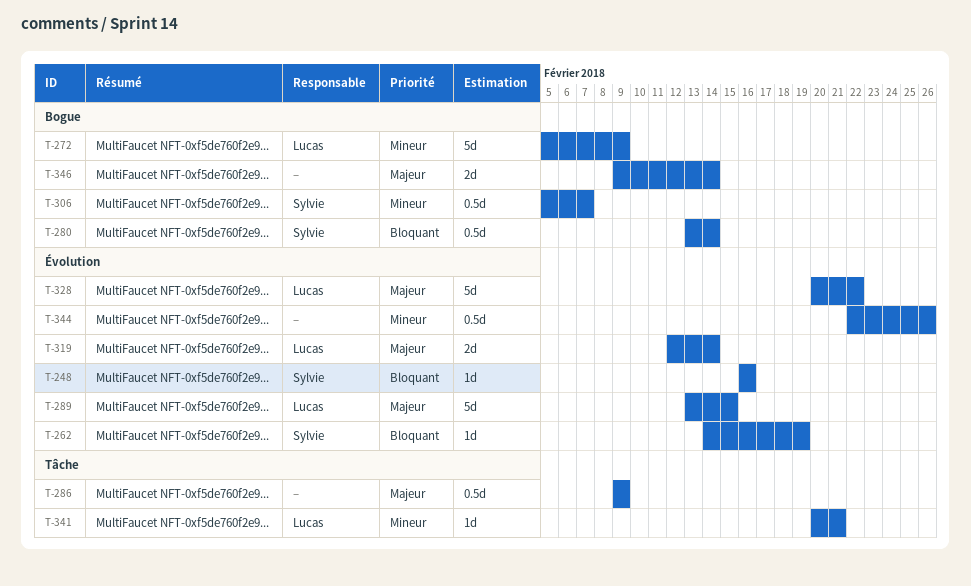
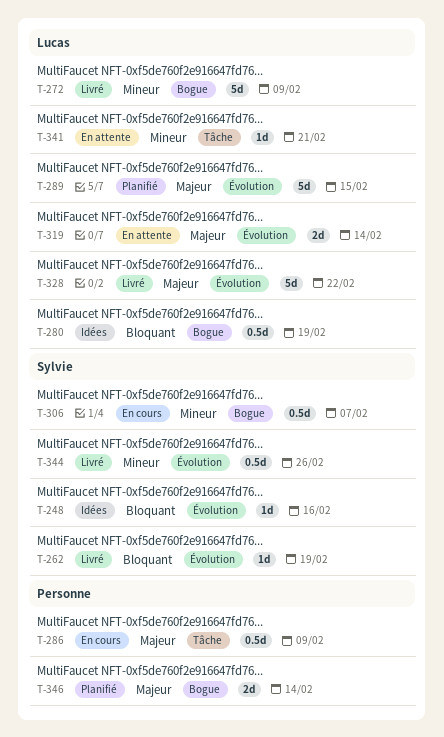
T-280, owner: Sylvie -> Lucas
T-280, due: Feb 14 -> Feb 19
T-344, owner: none -> Sylvie

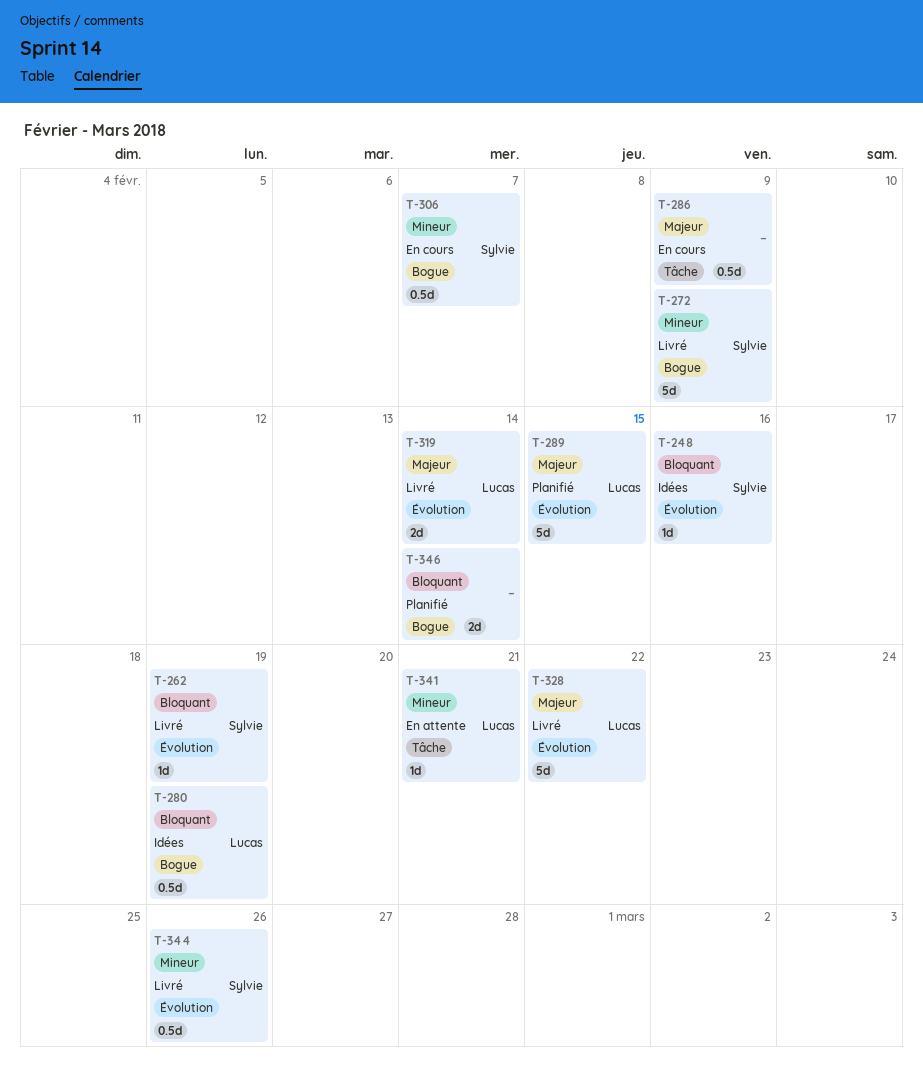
T-272, owner: Lucas -> Sylvie
T-319, status: En attente -> Livré
T-346, priority: Majeur -> Bloquant

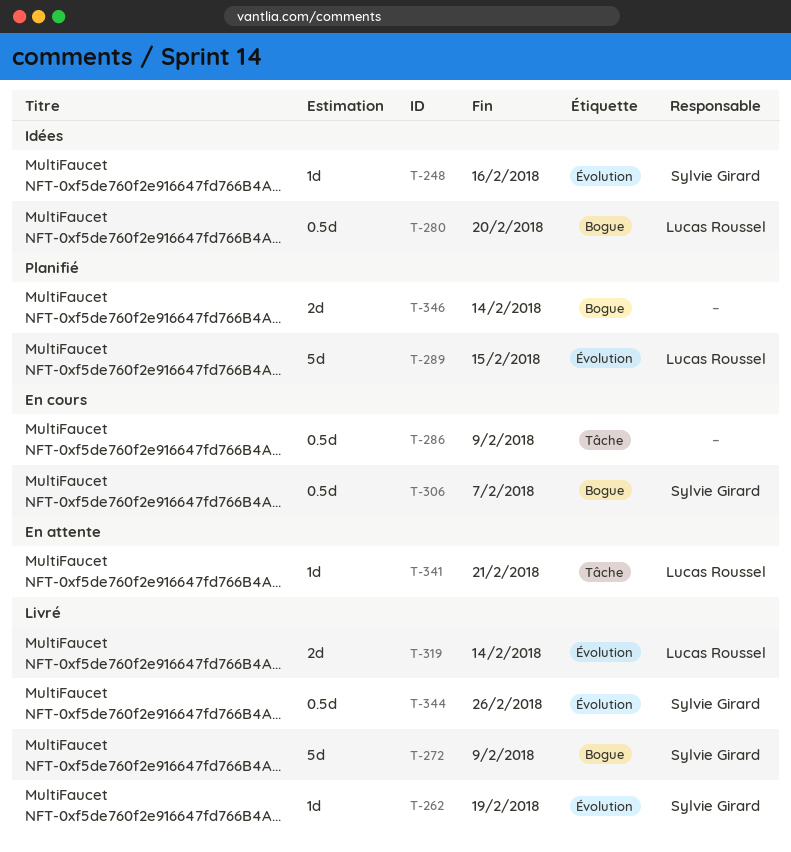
T-280, due: Feb 19 -> Feb 20
T-328: present -> none

